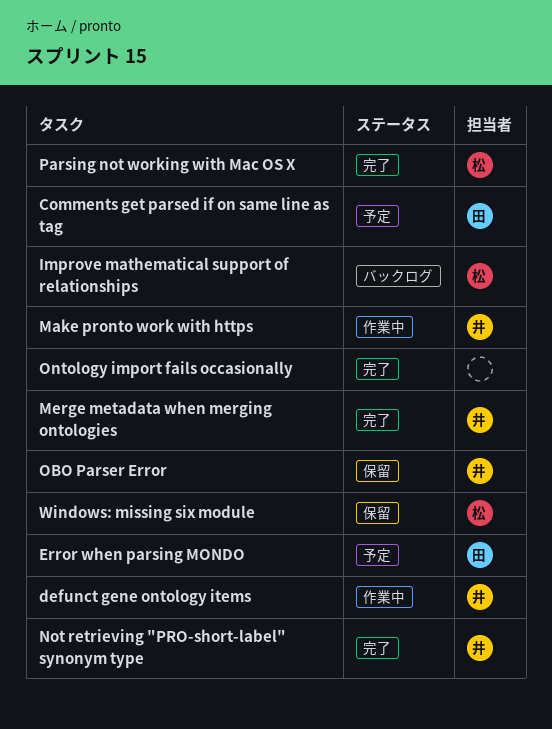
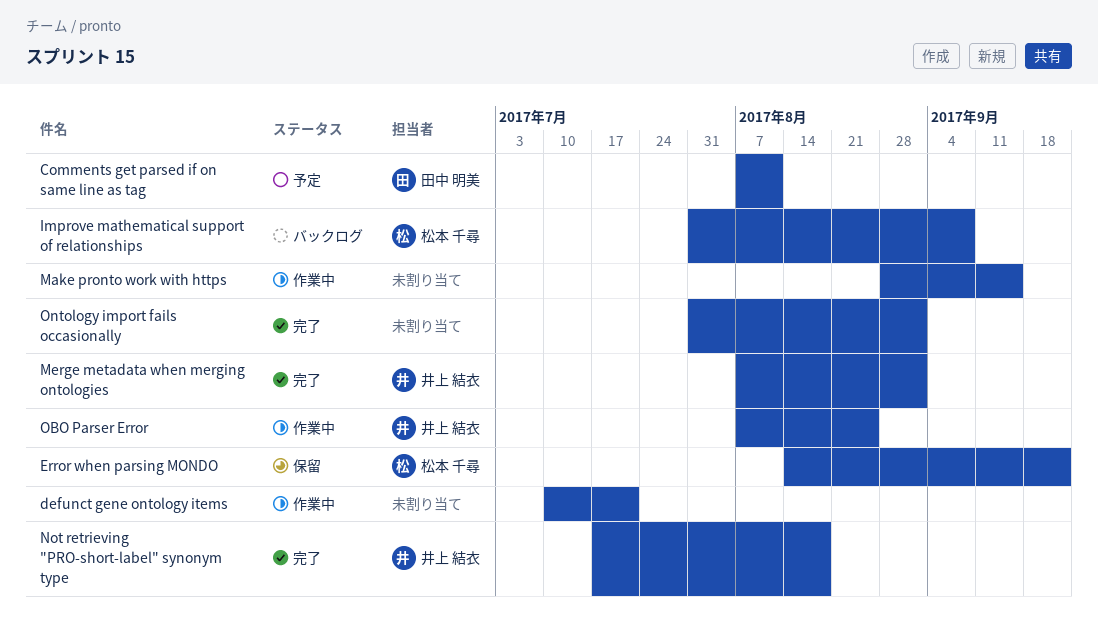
defunct gene ontology items, owner: 井上 結衣 -> none
Error when parsing MONDO, status: 予定 -> 保留
Error when parsing MONDO, owner: 田中 明美 -> 松本 千尋
Make pronto work with https, owner: 井上 結衣 -> none
OBO Parser Error, status: 保留 -> 作業中
Parsing not working with Mac OS X: present -> none
Windows: missing six module: present -> none

